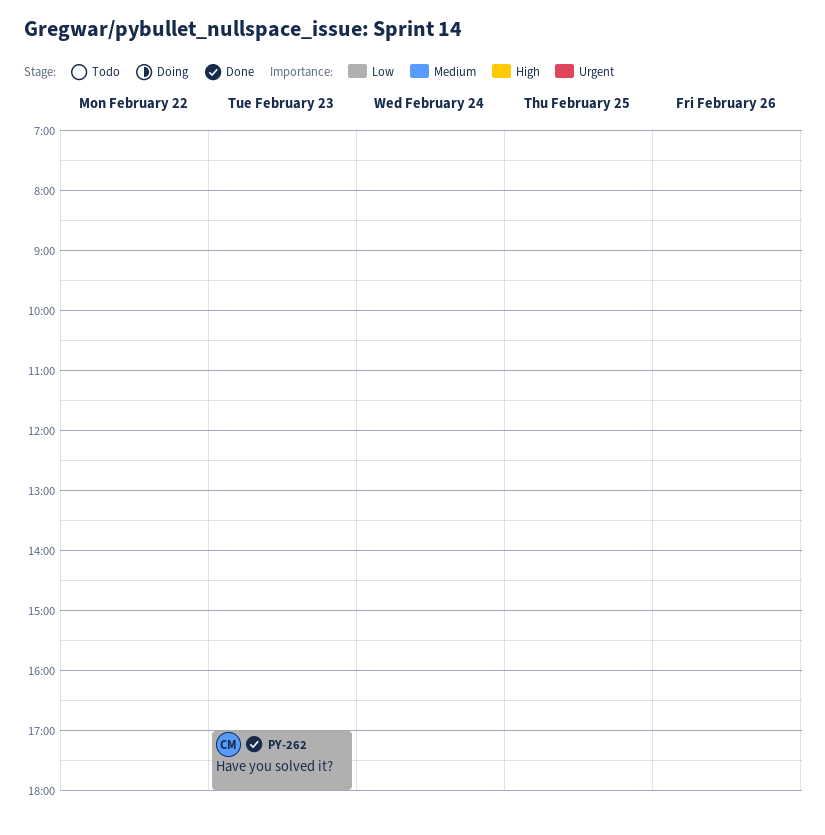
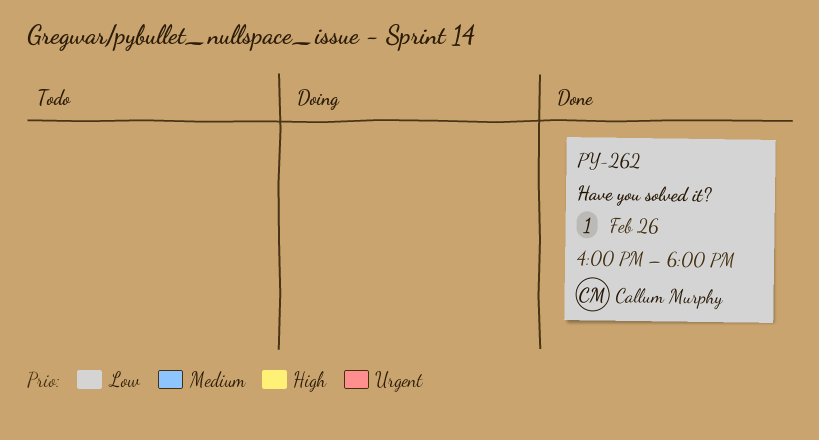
PY-262, day: Feb 23 -> Feb 26
PY-262, begins: 17:00 -> 16:00

